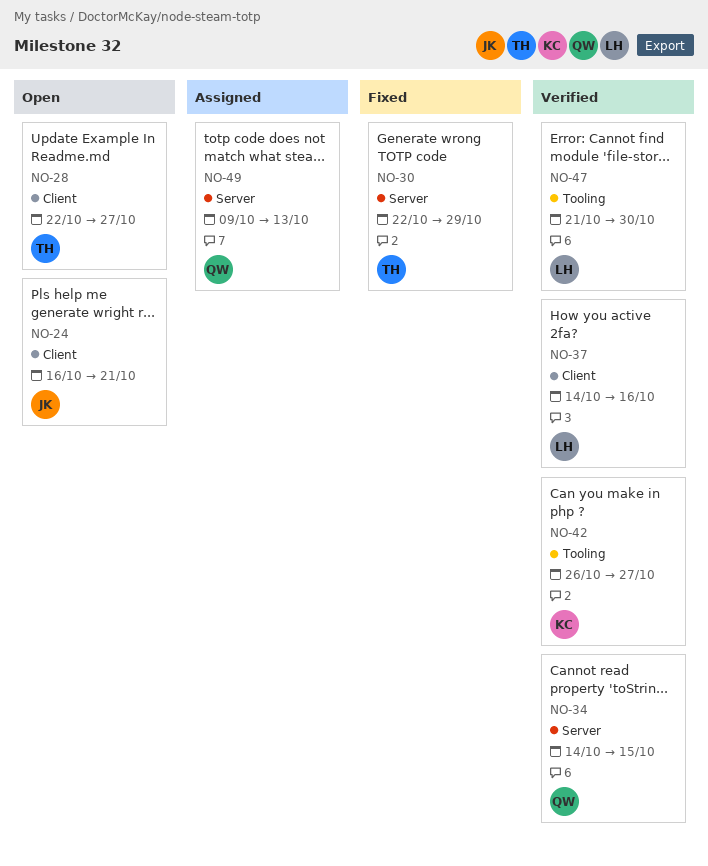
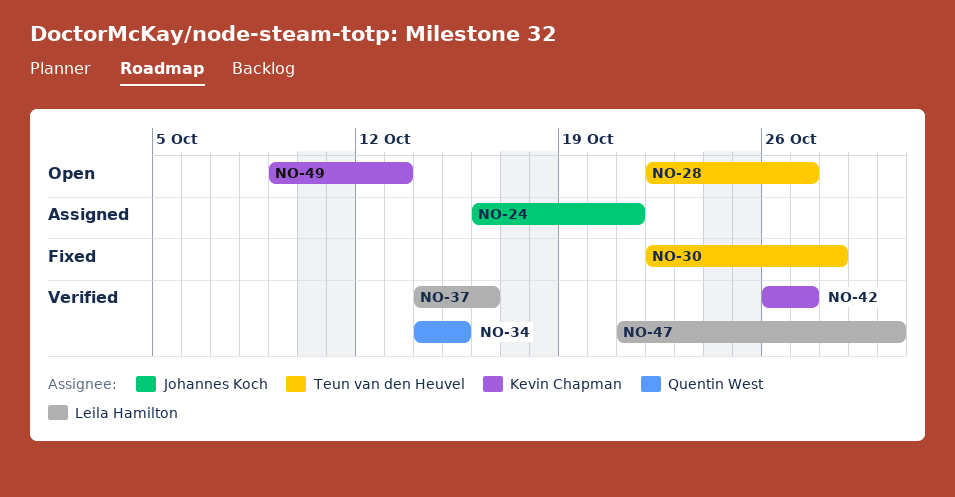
NO-24, status: Open -> Assigned
NO-30, due: Oct 29 -> Oct 28
NO-49, status: Assigned -> Open
NO-49, owner: Quentin West -> Kevin Chapman

